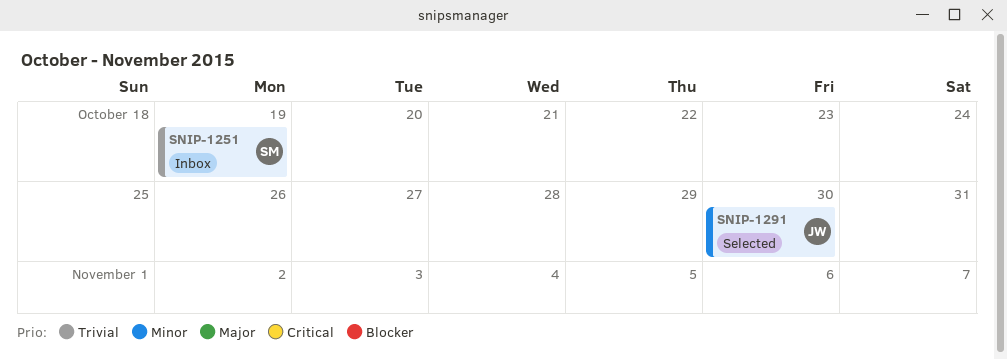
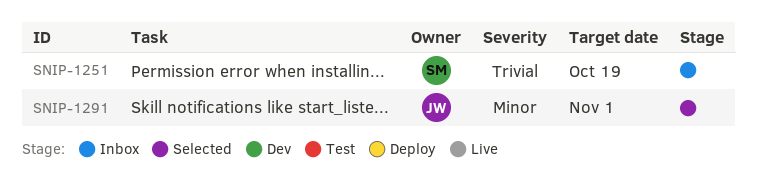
SNIP-1291, due: Oct 30 -> Nov 1

